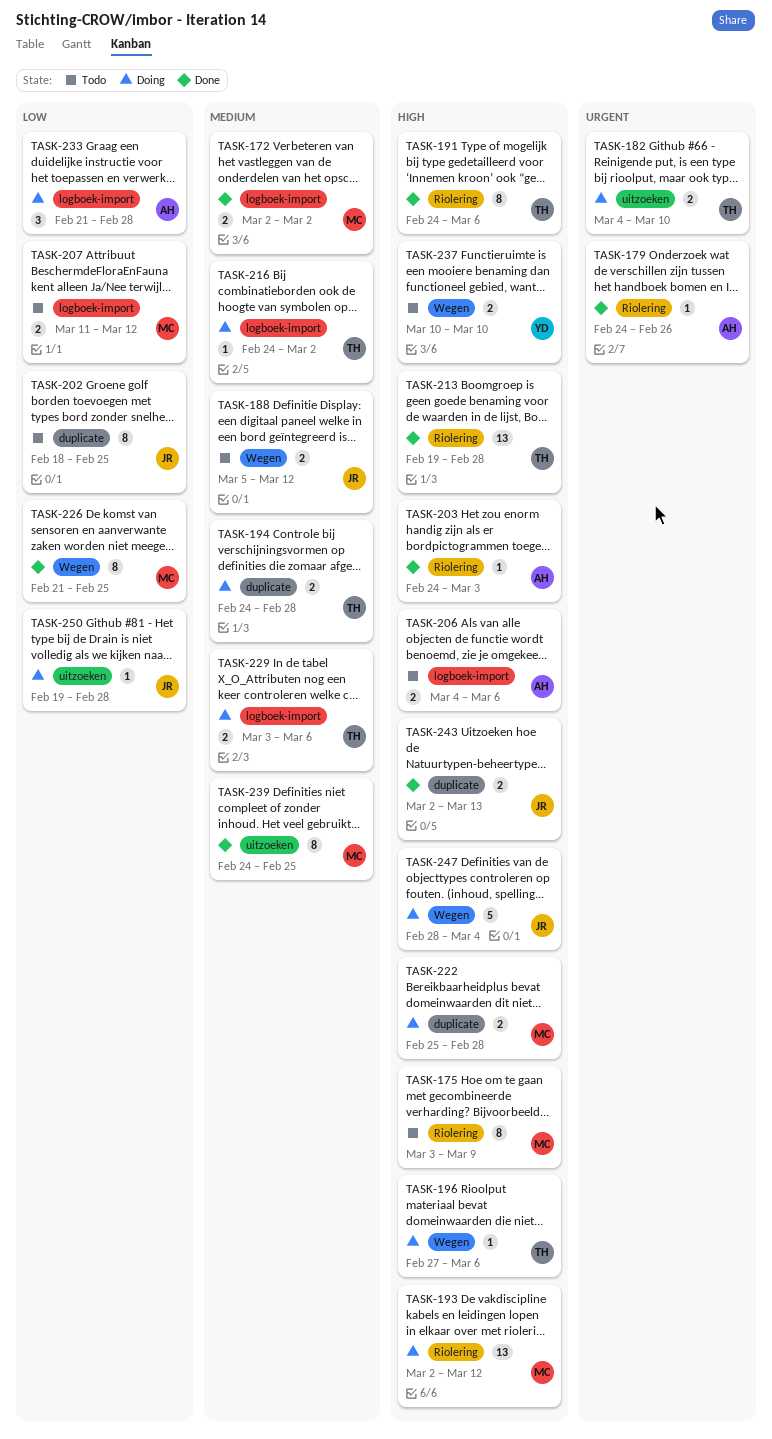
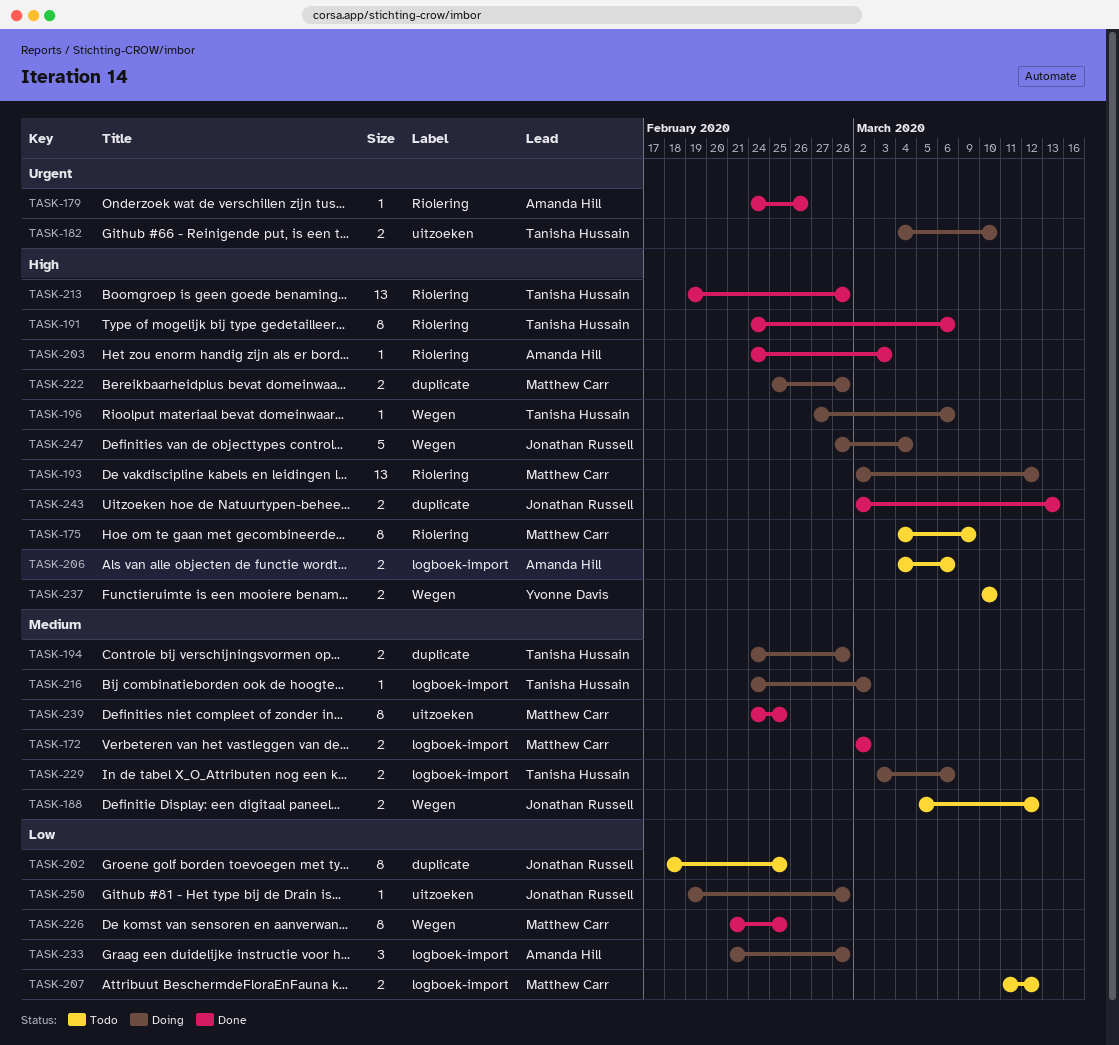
TASK-175, start: Mar 3 -> Mar 4

